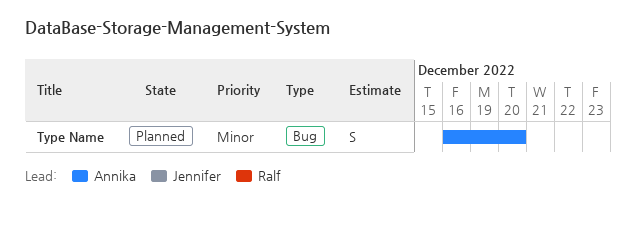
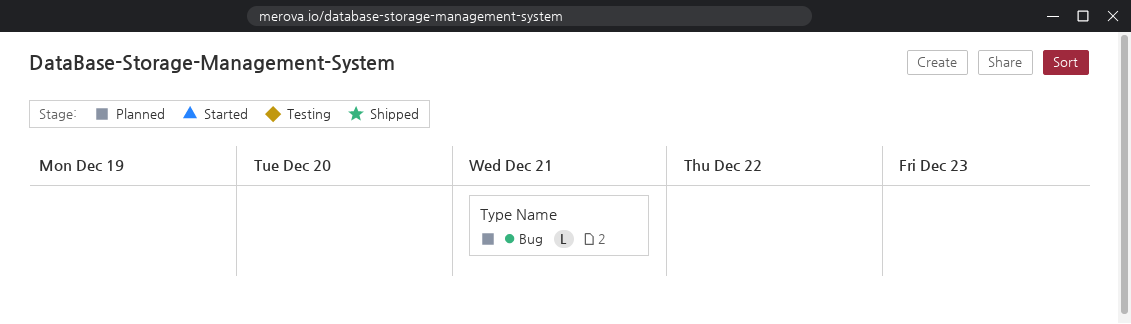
Type Name, estimate: S -> L
Type Name, due: Dec 20 -> Dec 21

